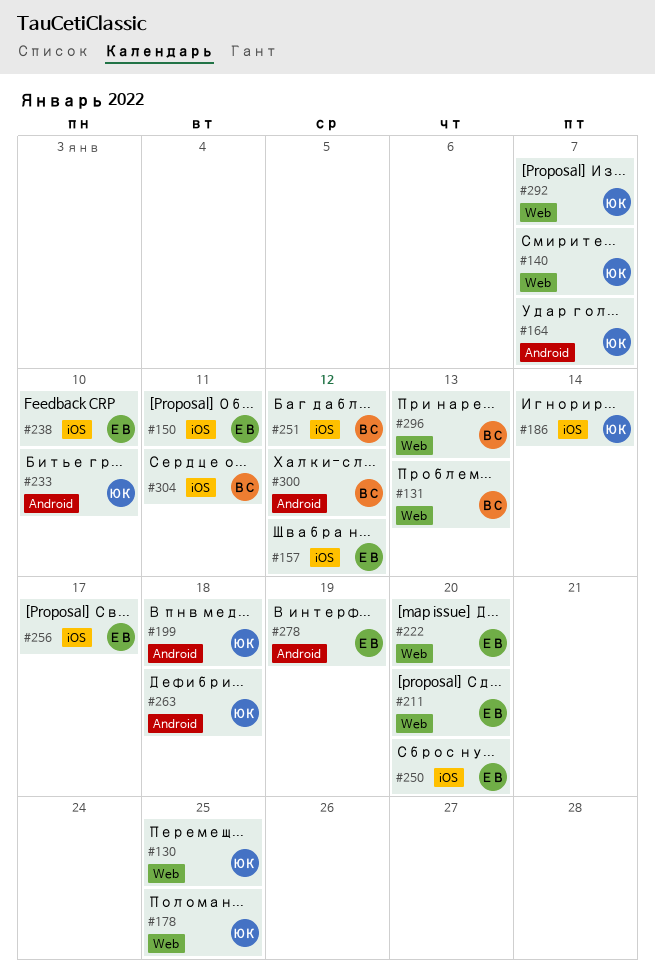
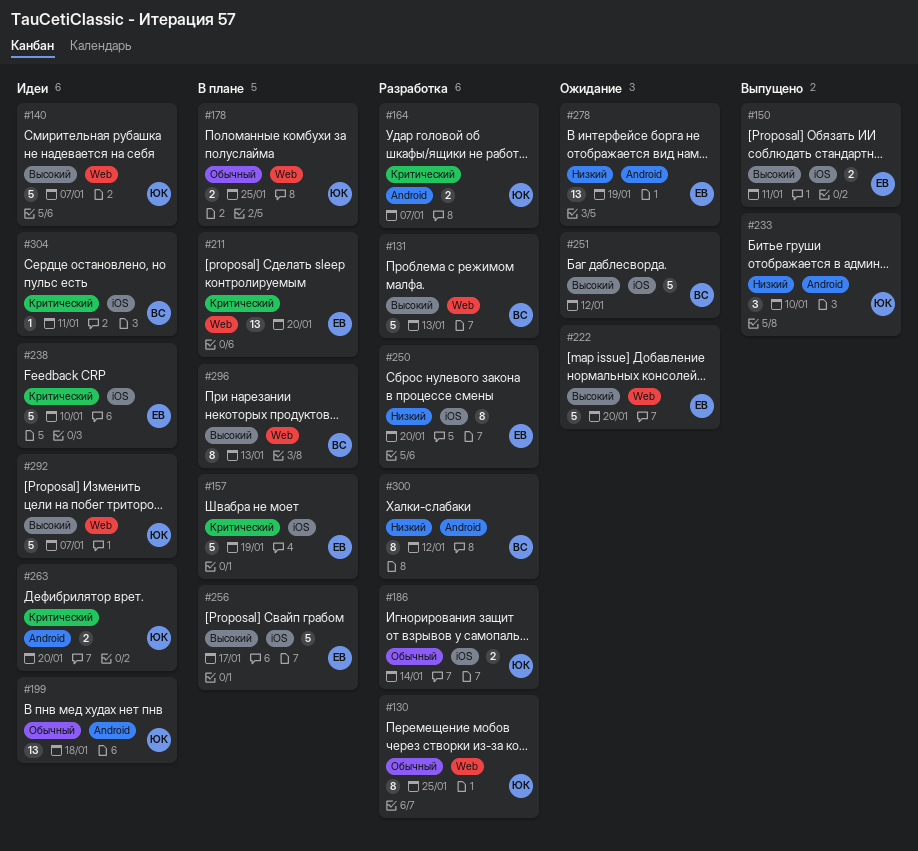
#157, due: Jan 12 -> Jan 19
#263, due: Jan 18 -> Jan 20

